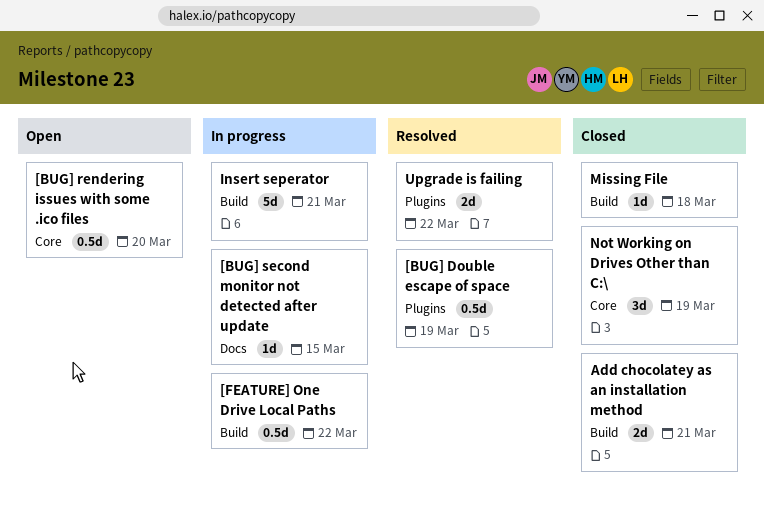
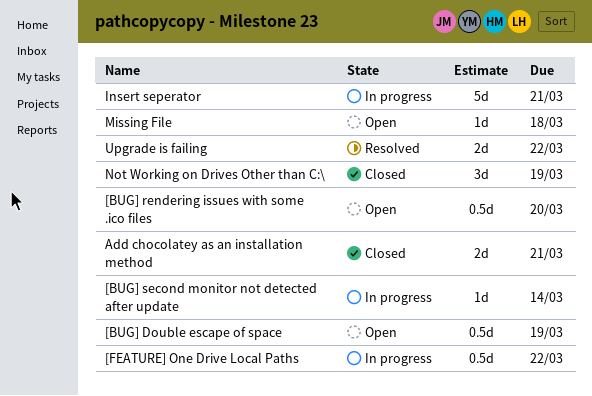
[BUG] Double escape of space, status: Resolved -> Open
[BUG] second monitor not detected after update, due: Mar 15 -> Mar 14
Missing File, status: Closed -> Open

